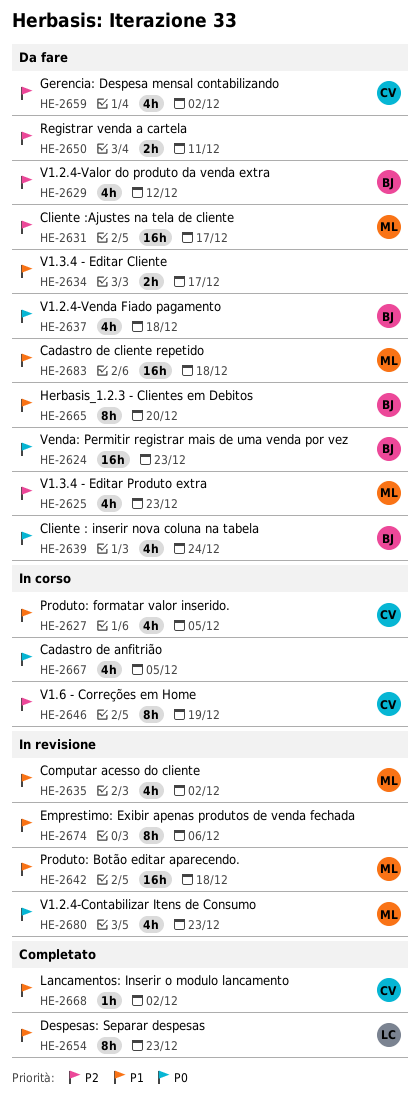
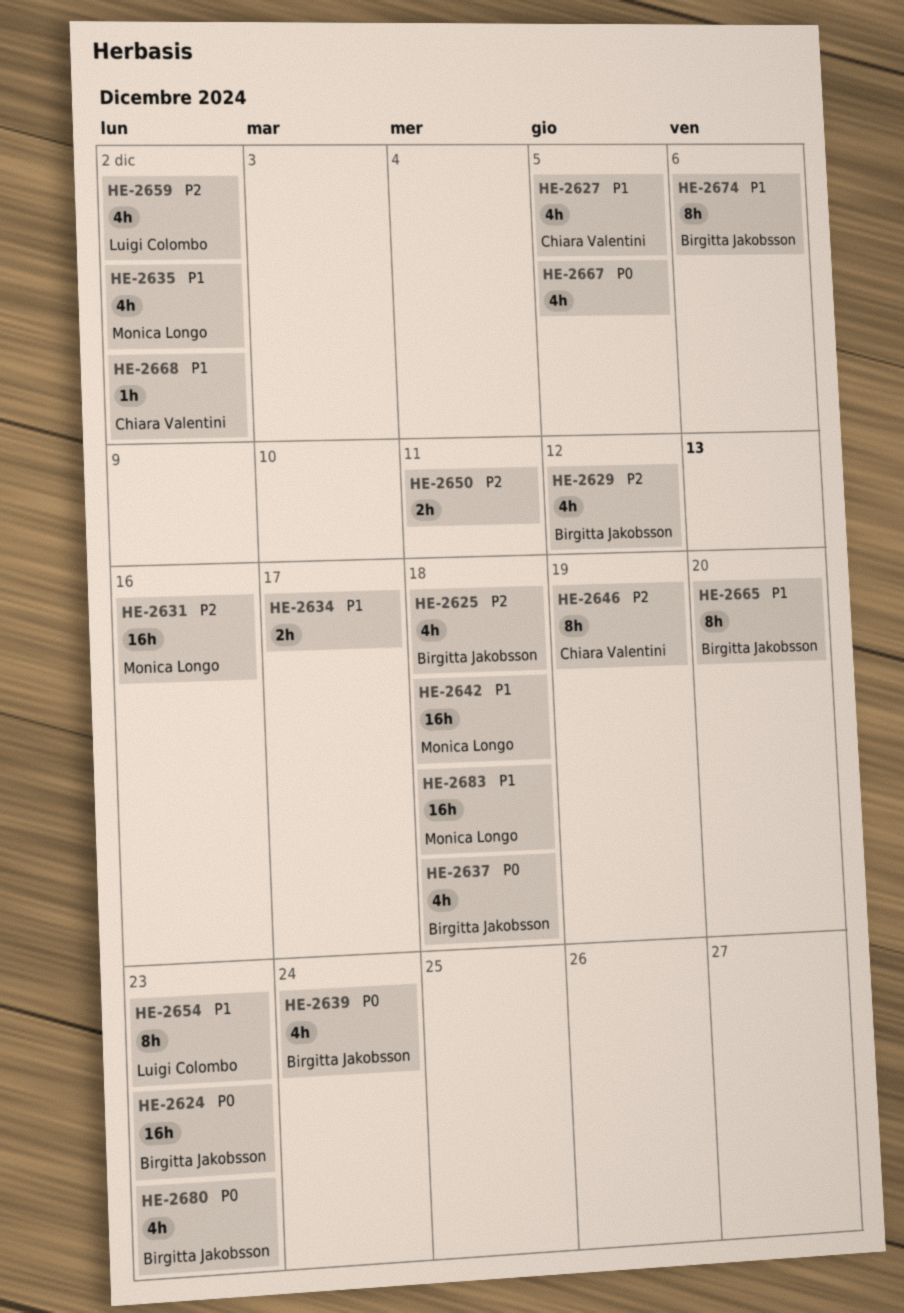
HE-2625, owner: Monica Longo -> Birgitta Jakobsson
HE-2625, due: Dec 23 -> Dec 18
HE-2631, due: Dec 17 -> Dec 16
HE-2659, owner: Chiara Valentini -> Luigi Colombo
HE-2674, owner: none -> Birgitta Jakobsson
HE-2680, owner: Monica Longo -> Birgitta Jakobsson

